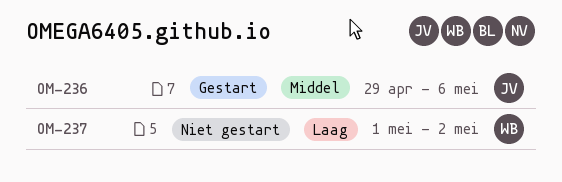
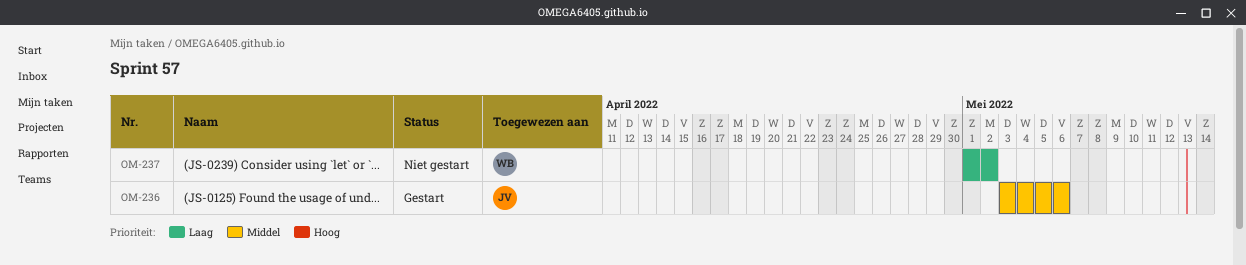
OM-236, start: Apr 29 -> May 3

